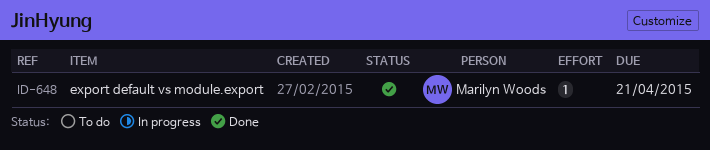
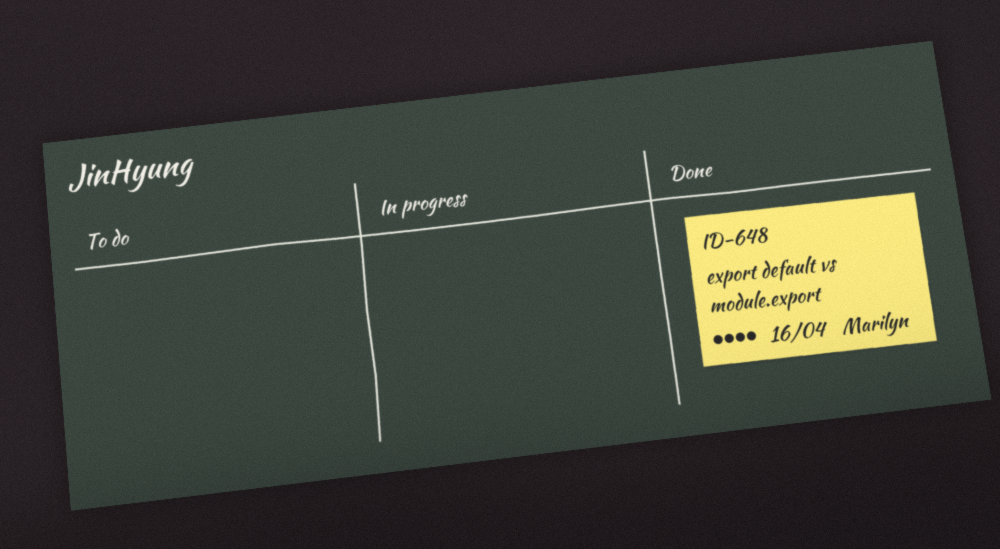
ID-648, estimate: 1 -> 4
ID-648, due: Apr 21 -> Apr 16

